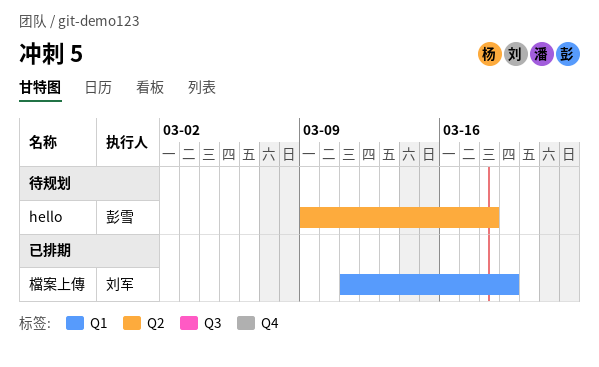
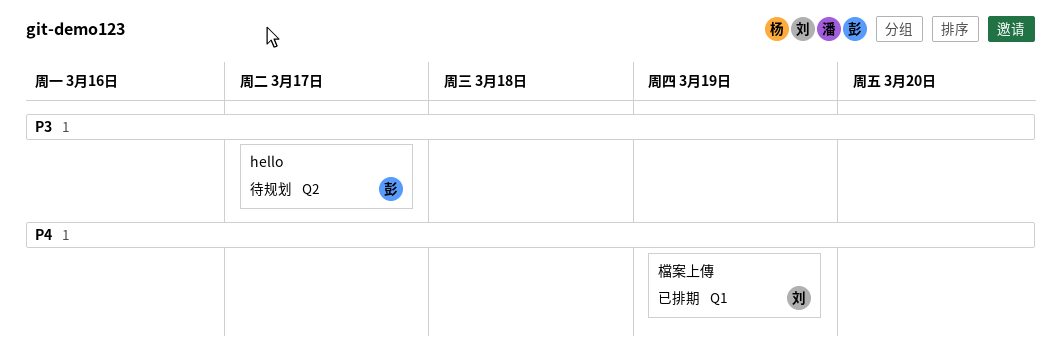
hello, due: Mar 18 -> Mar 17

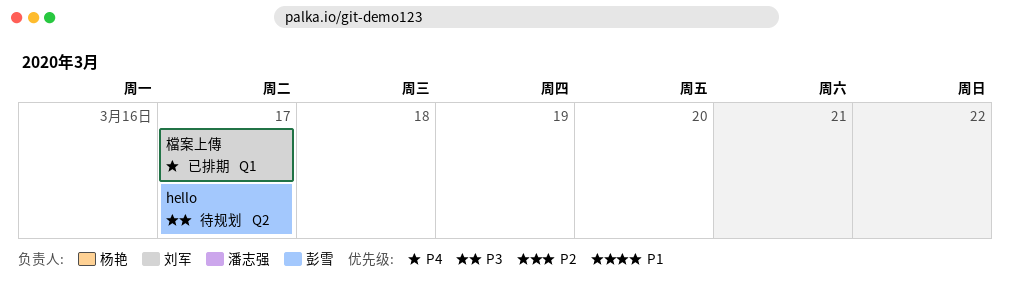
檔案上傳, due: Mar 19 -> Mar 17

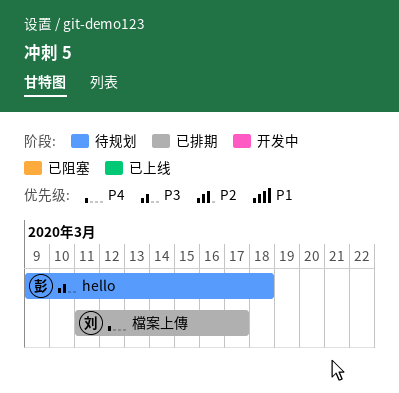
hello, due: Mar 17 -> Mar 18

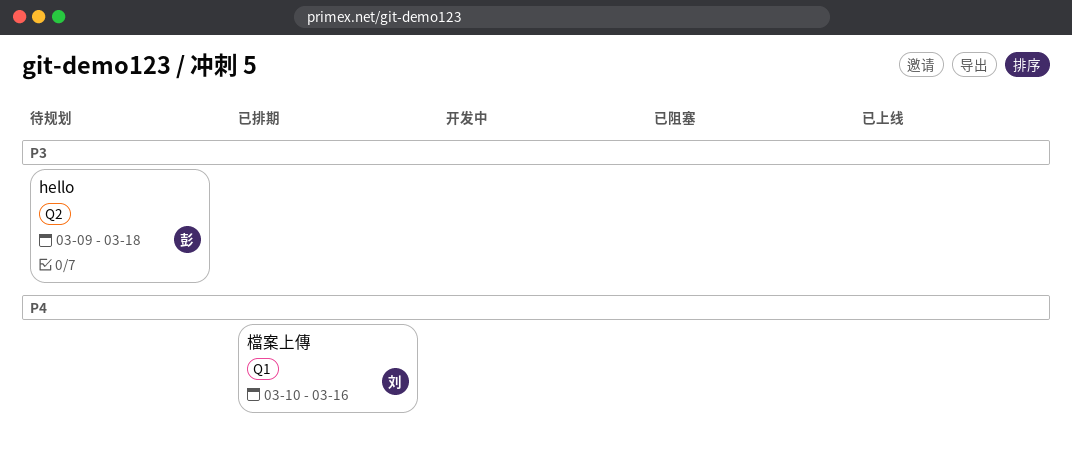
檔案上傳, start: Mar 11 -> Mar 10
檔案上傳, due: Mar 17 -> Mar 16

